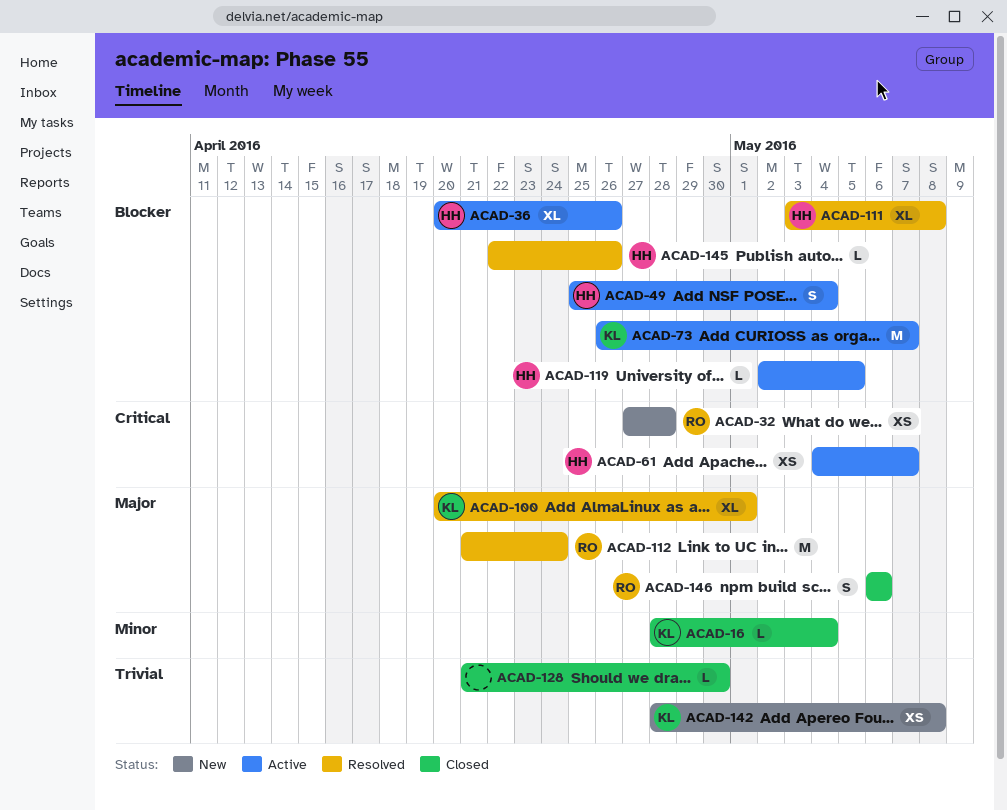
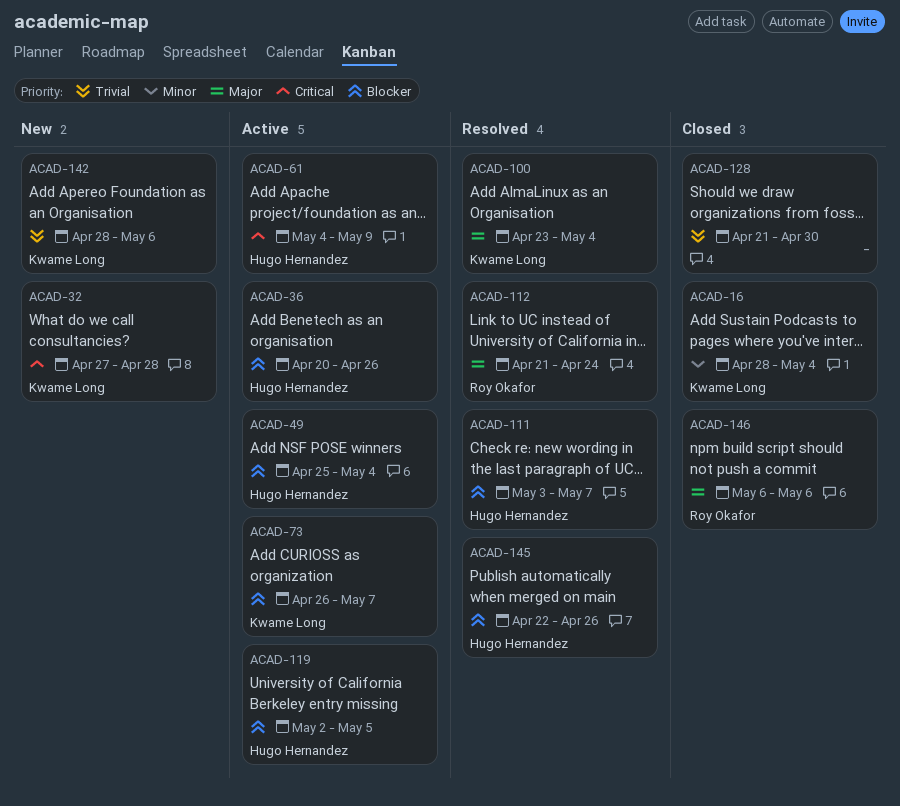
ACAD-32, owner: Roy Okafor -> Kwame Long
ACAD-61, due: May 7 -> May 9
ACAD-100, start: Apr 20 -> Apr 23
ACAD-100, due: May 1 -> May 4
ACAD-111, due: May 8 -> May 7
ACAD-142, due: May 8 -> May 6

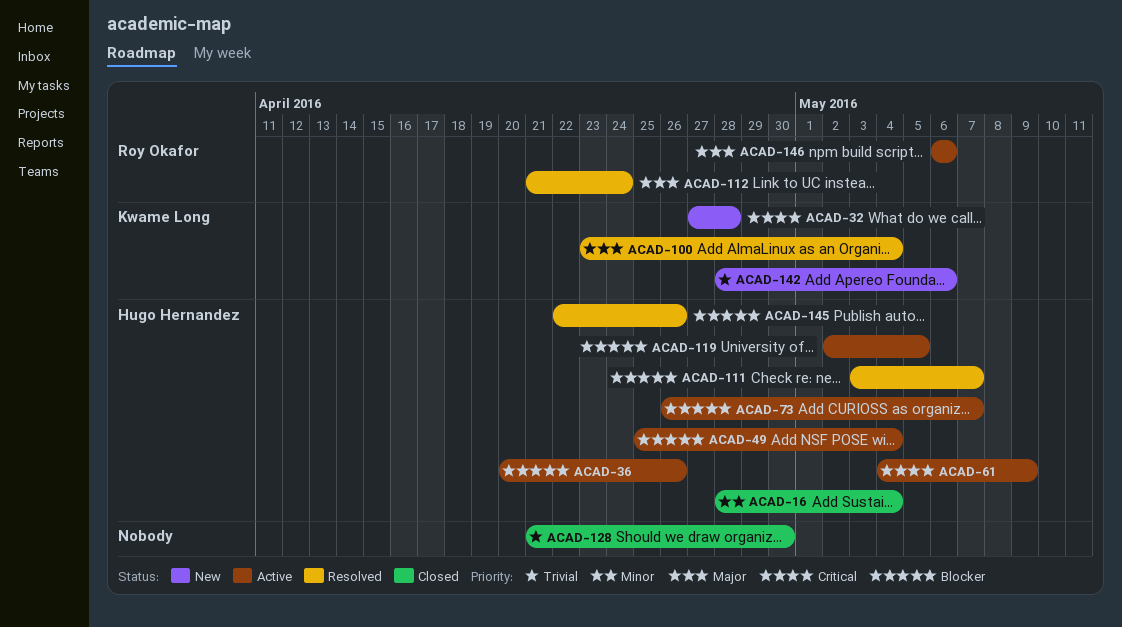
ACAD-16, owner: Kwame Long -> Hugo Hernandez
ACAD-73, owner: Kwame Long -> Hugo Hernandez
ACAD-146, status: Closed -> Active

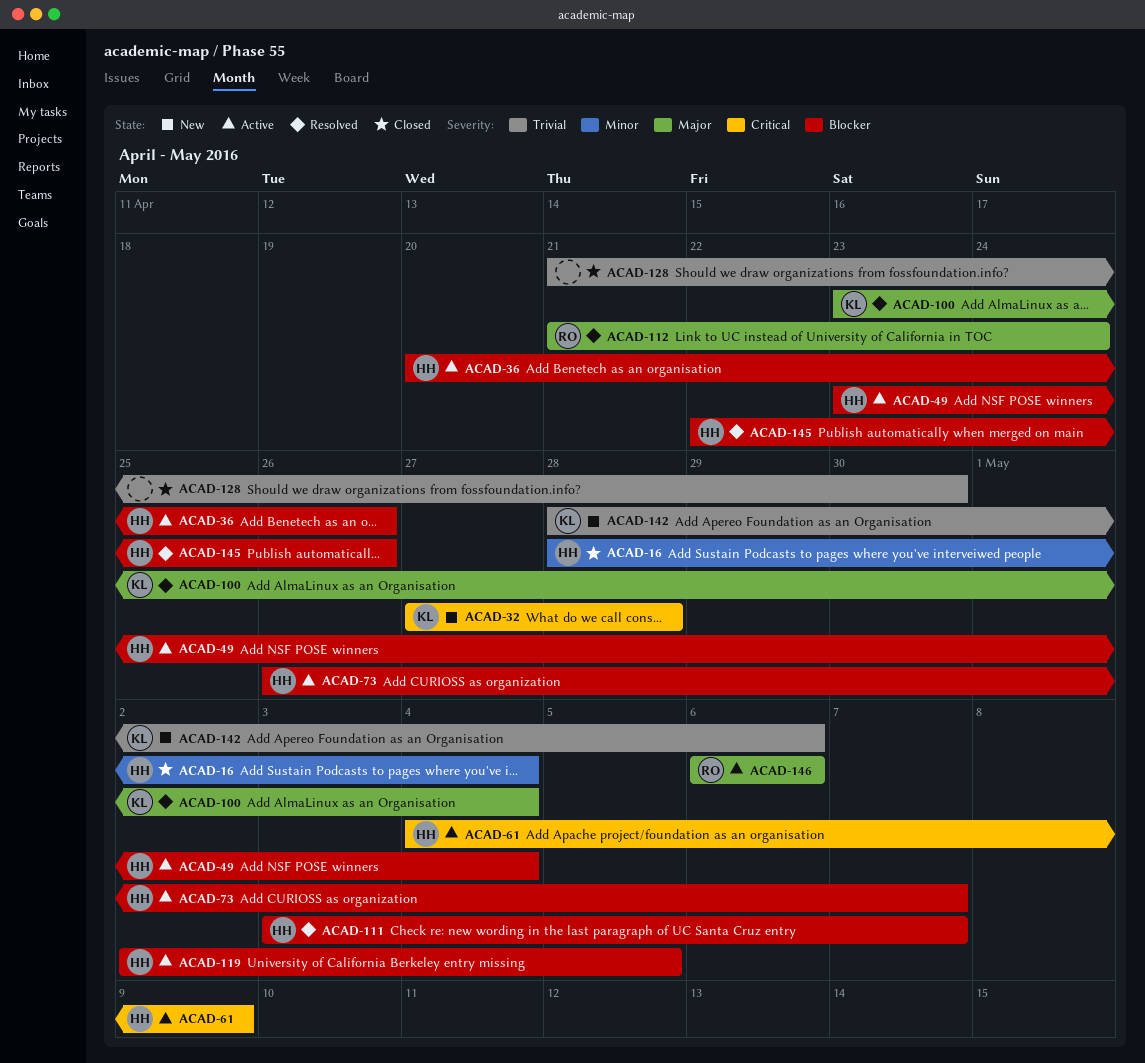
ACAD-49, start: Apr 25 -> Apr 23

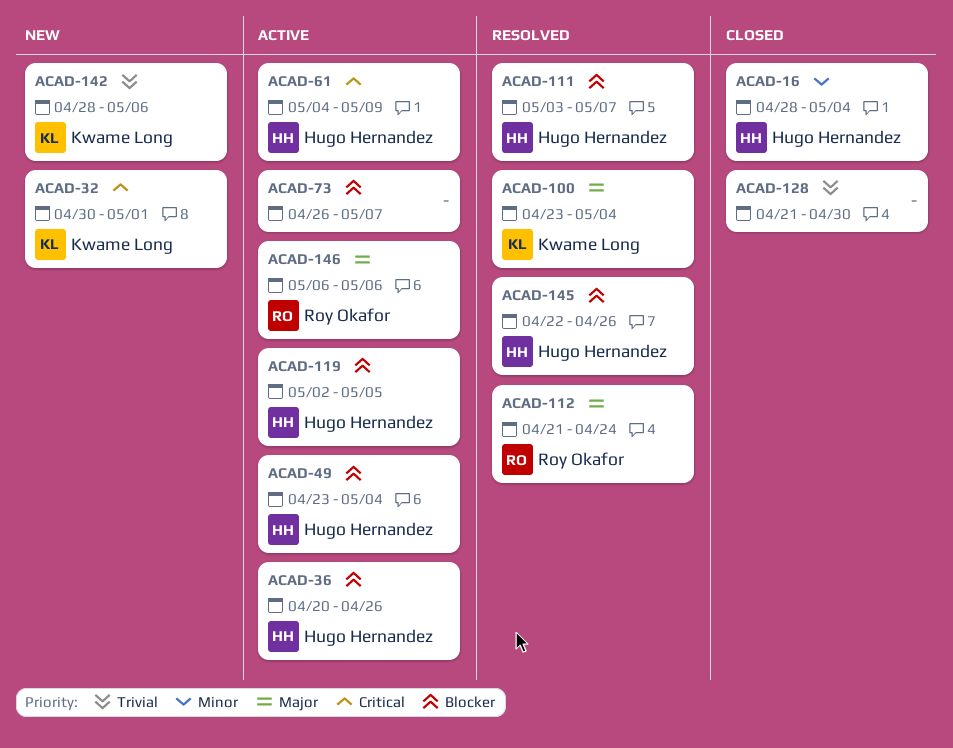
ACAD-32, start: Apr 27 -> Apr 30
ACAD-32, due: Apr 28 -> May 1
ACAD-73, owner: Hugo Hernandez -> none

